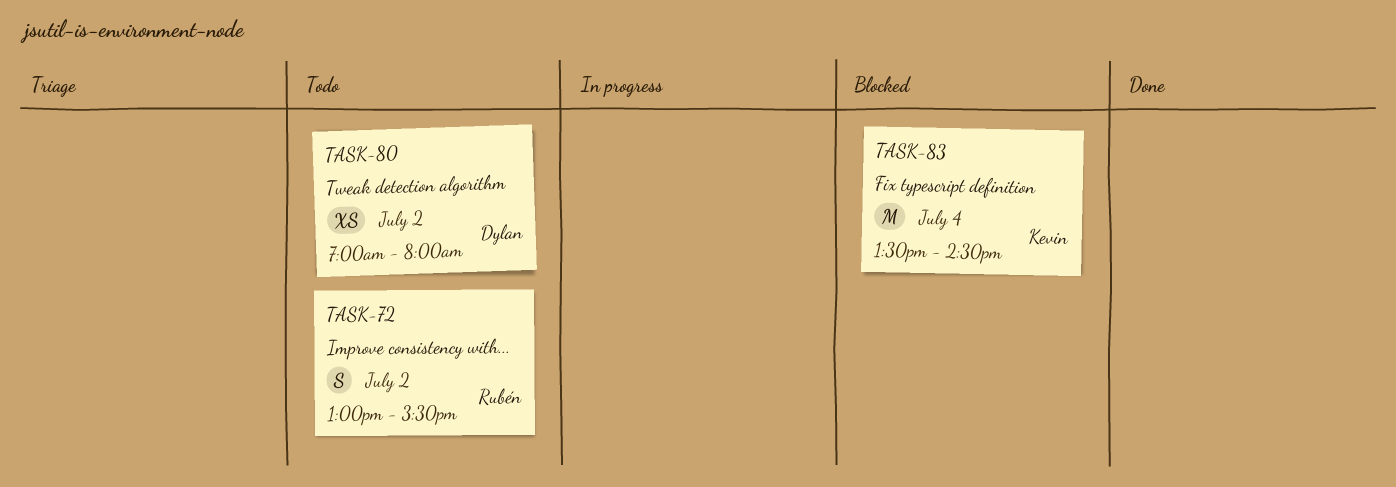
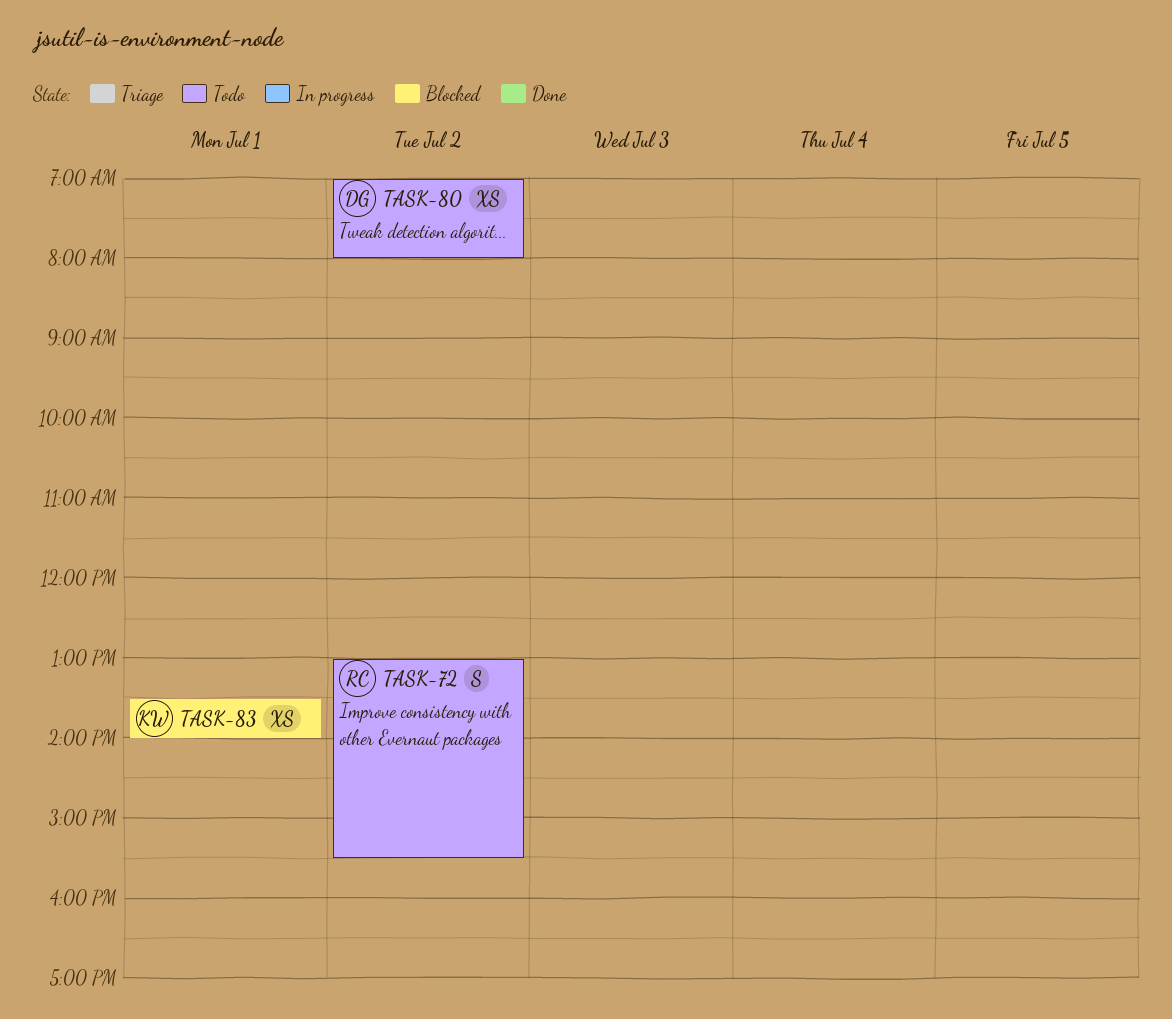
TASK-83, estimate: M -> XS
TASK-83, day: Jul 4 -> Jul 1
TASK-83, ends: 14:30 -> 14:00

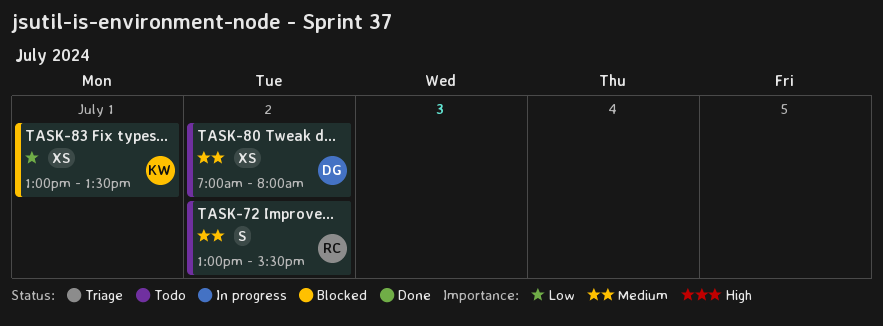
TASK-83, begins: 13:30 -> 13:00
TASK-83, ends: 14:00 -> 13:30

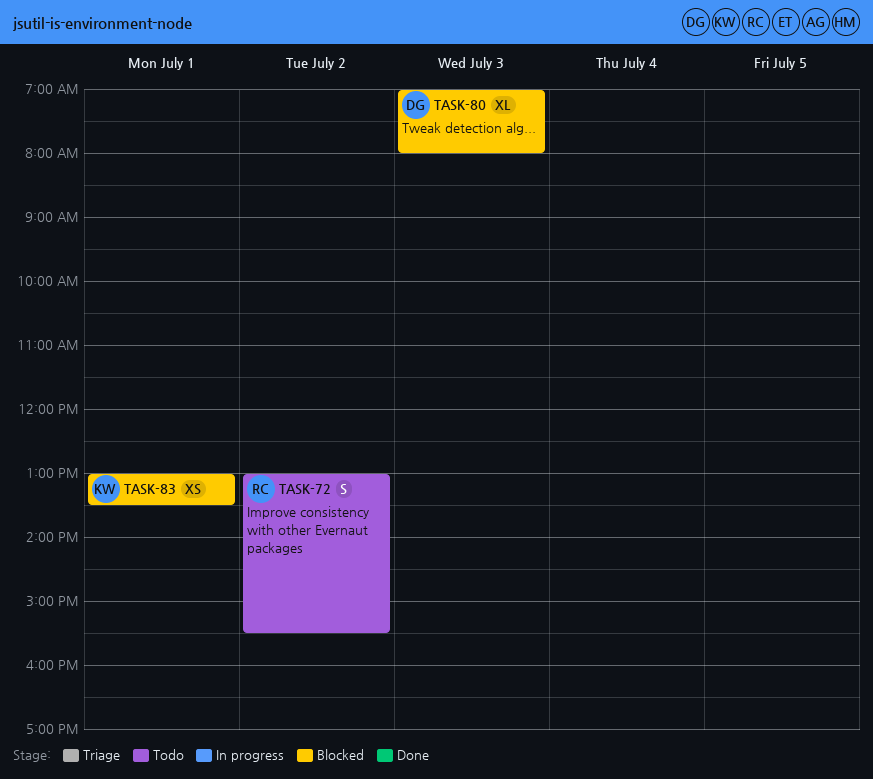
TASK-80, status: Todo -> Blocked
TASK-80, estimate: XS -> XL
TASK-80, day: Jul 2 -> Jul 3

